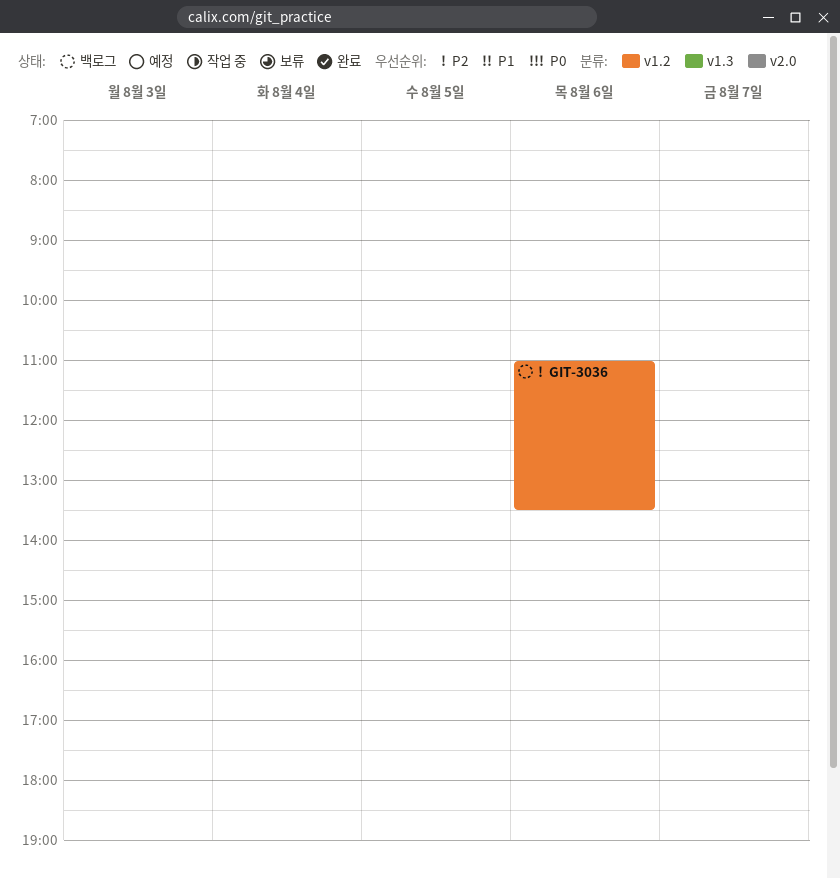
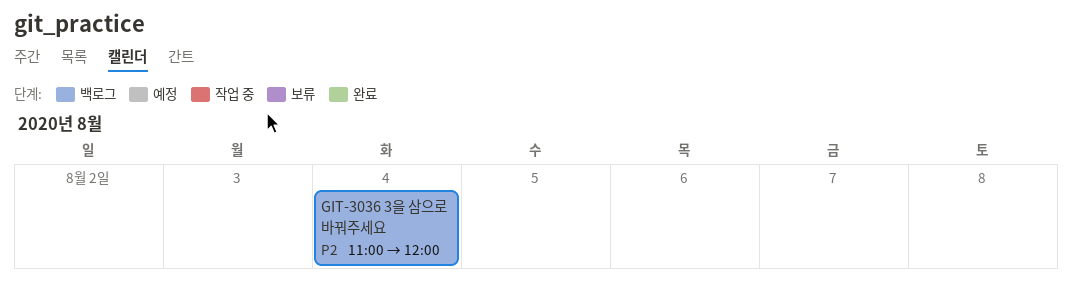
GIT-3036, day: Aug 6 -> Aug 4
GIT-3036, ends: 13:30 -> 12:00

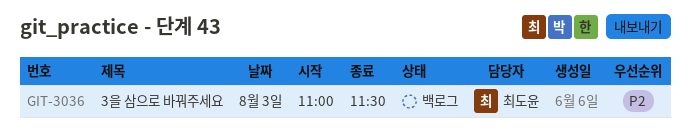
GIT-3036, day: Aug 4 -> Aug 3
GIT-3036, ends: 12:00 -> 11:30

